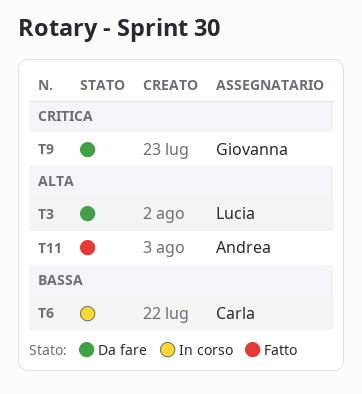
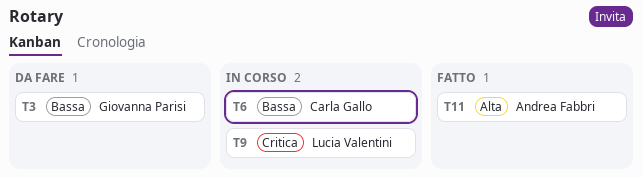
T3, owner: Lucia Valentini -> Giovanna Parisi
T3, priority: Alta -> Bassa
T9, status: Da fare -> In corso
T9, owner: Giovanna Parisi -> Lucia Valentini

